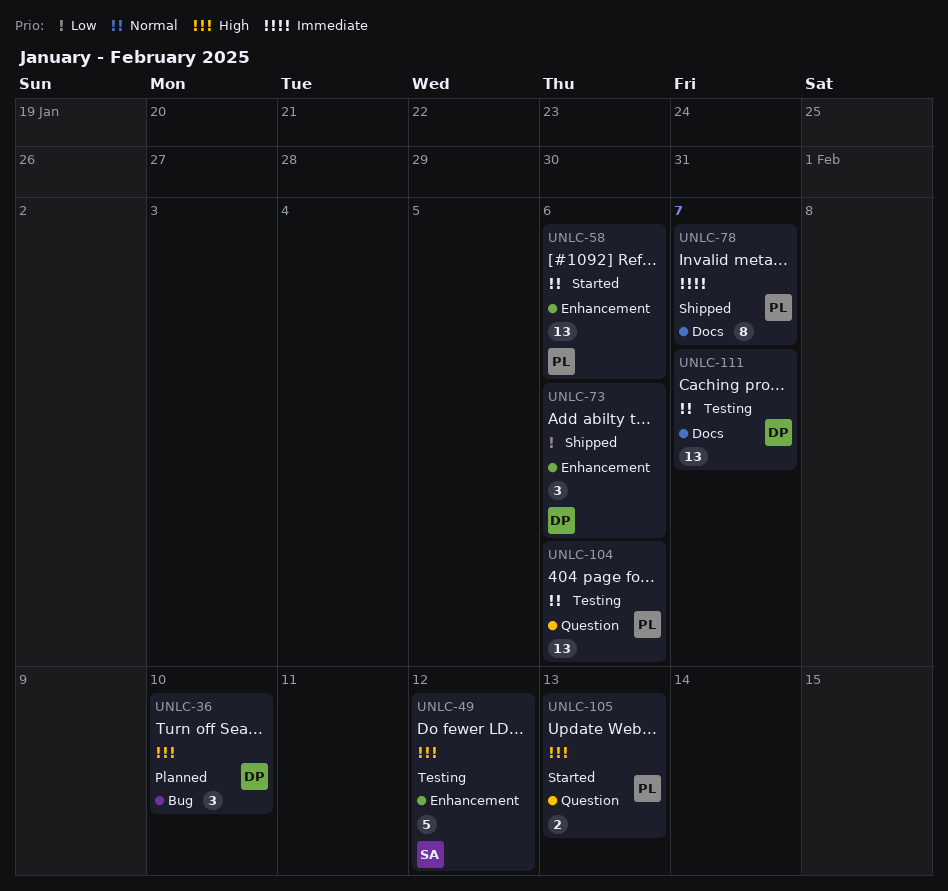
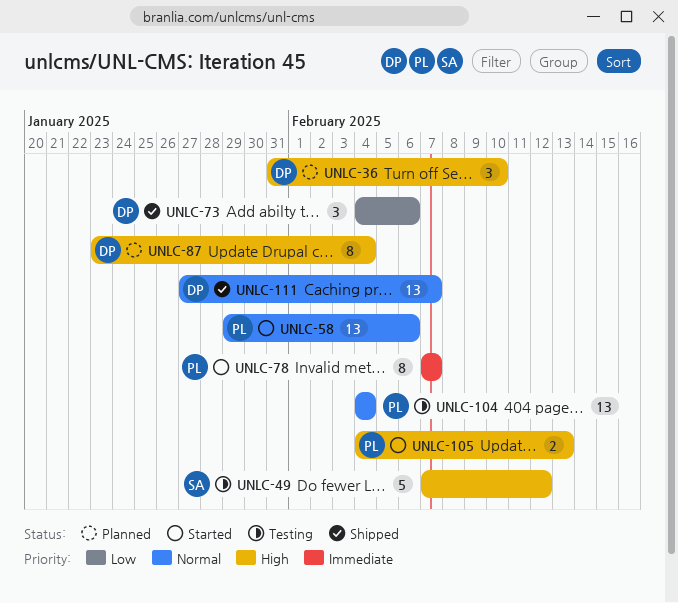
UNLC-78, status: Shipped -> Started
UNLC-87: none -> present
UNLC-104, due: Feb 6 -> Feb 4
UNLC-111, status: Testing -> Shipped

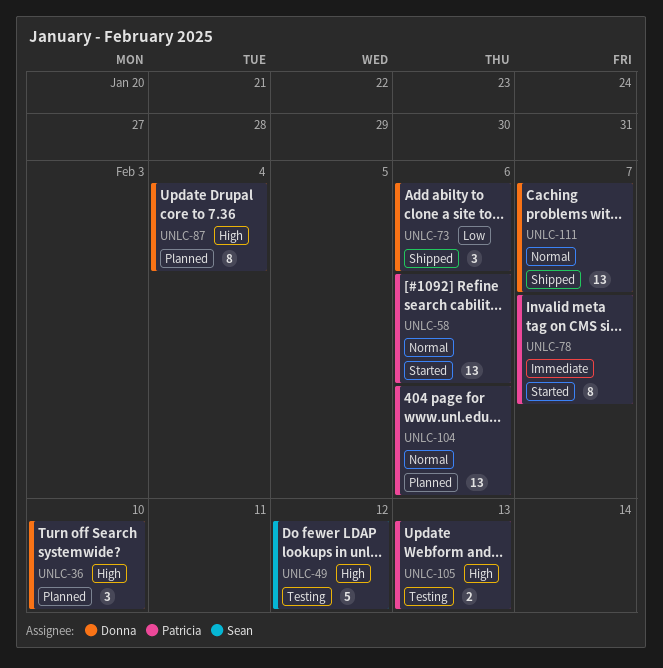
UNLC-104, status: Testing -> Planned
UNLC-104, due: Feb 4 -> Feb 6
UNLC-105, status: Started -> Testing

